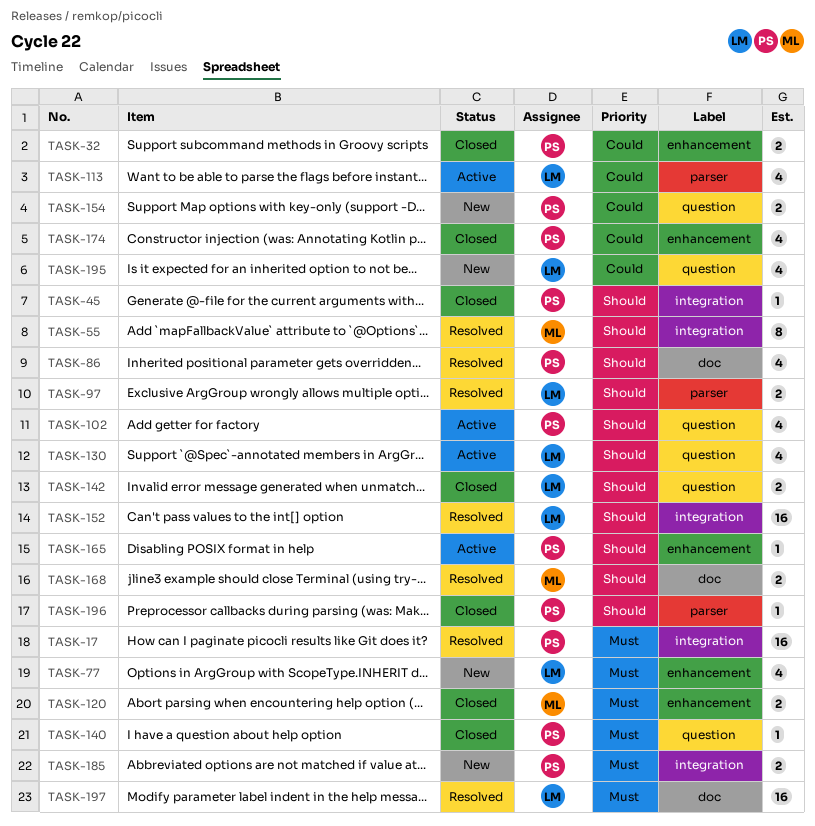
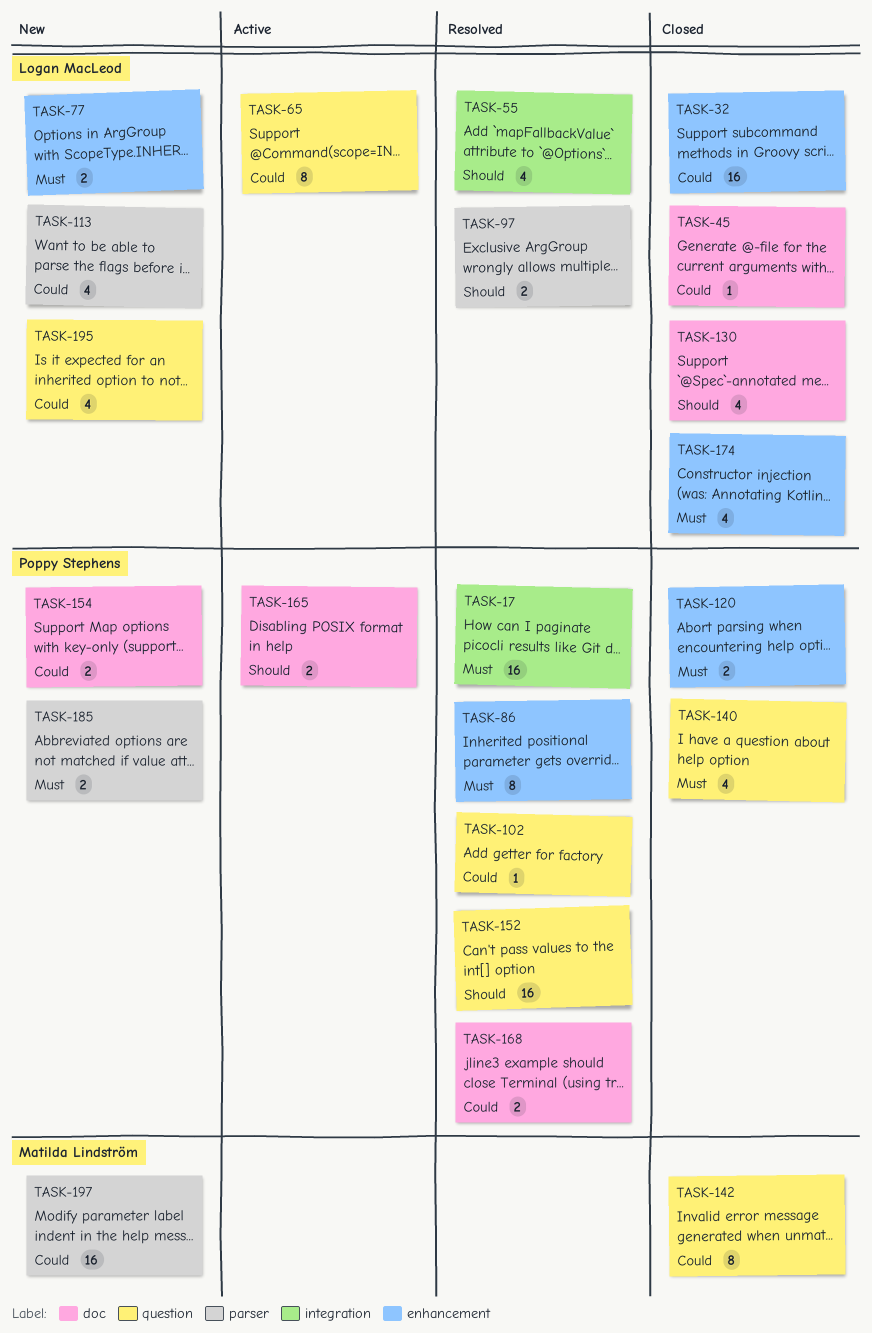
TASK-32, owner: Poppy Stephens -> Logan MacLeod
TASK-32, estimate: 2 -> 16
TASK-45, owner: Poppy Stephens -> Logan MacLeod
TASK-45, priority: Should -> Could
TASK-45, label: integration -> doc
TASK-55, owner: Matilda Lindström -> Logan MacLeod
TASK-55, estimate: 8 -> 4
TASK-65: none -> present
TASK-77, estimate: 4 -> 2
TASK-86, priority: Should -> Must
TASK-86, label: doc -> enhancement
TASK-86, estimate: 4 -> 8
TASK-102, status: Active -> Resolved
TASK-102, priority: Should -> Could
TASK-102, estimate: 4 -> 1
TASK-113, status: Active -> New
TASK-120, owner: Matilda Lindström -> Poppy Stephens
TASK-130, status: Active -> Closed
TASK-130, label: question -> doc
TASK-140, estimate: 1 -> 4
TASK-142, owner: Logan MacLeod -> Matilda Lindström
TASK-142, priority: Should -> Could
TASK-142, estimate: 2 -> 8
TASK-152, owner: Logan MacLeod -> Poppy Stephens
TASK-152, label: integration -> question
TASK-154, label: question -> doc
TASK-165, label: enhancement -> doc
TASK-165, estimate: 1 -> 2
TASK-168, owner: Matilda Lindström -> Poppy Stephens
TASK-168, priority: Should -> Could
TASK-174, owner: Poppy Stephens -> Logan MacLeod
TASK-174, priority: Could -> Must
TASK-185, label: integration -> parser
TASK-196: present -> none
TASK-197, status: Resolved -> New
TASK-197, owner: Logan MacLeod -> Matilda Lindström
TASK-197, priority: Must -> Could
TASK-197, label: doc -> parser

